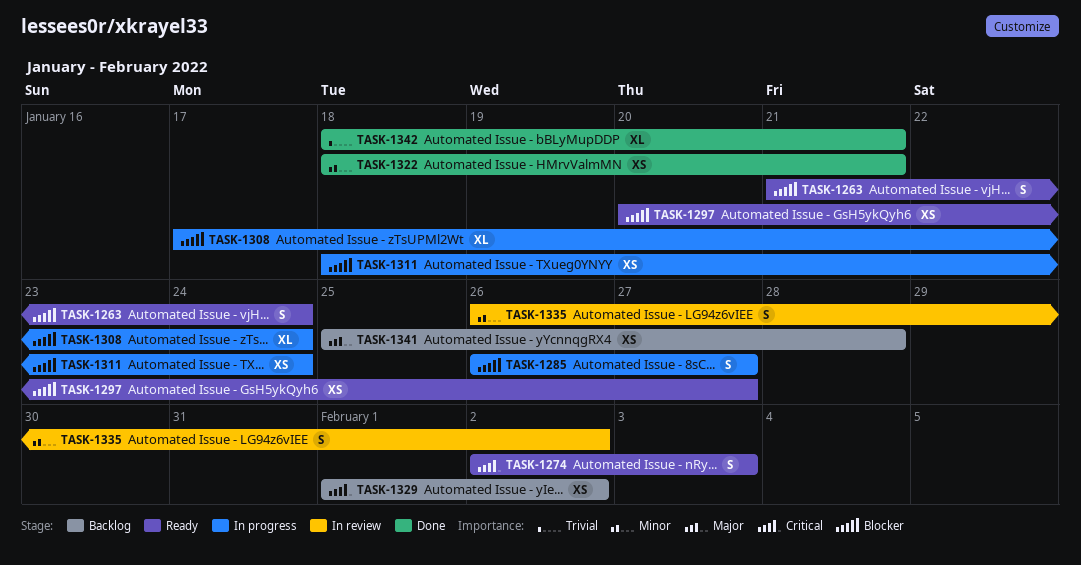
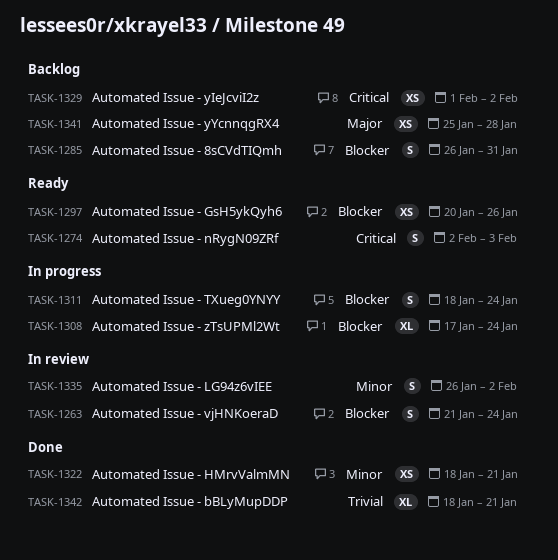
TASK-1263, status: Ready -> In review
TASK-1285, status: In progress -> Backlog
TASK-1285, due: Jan 27 -> Jan 31
TASK-1297, due: Jan 27 -> Jan 26
TASK-1311, estimate: XS -> S

